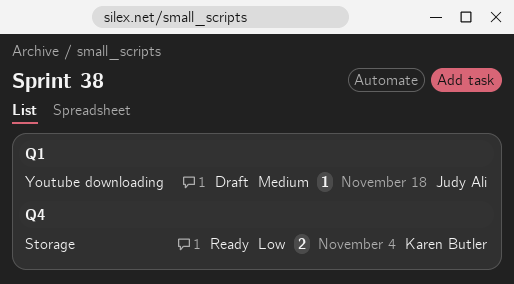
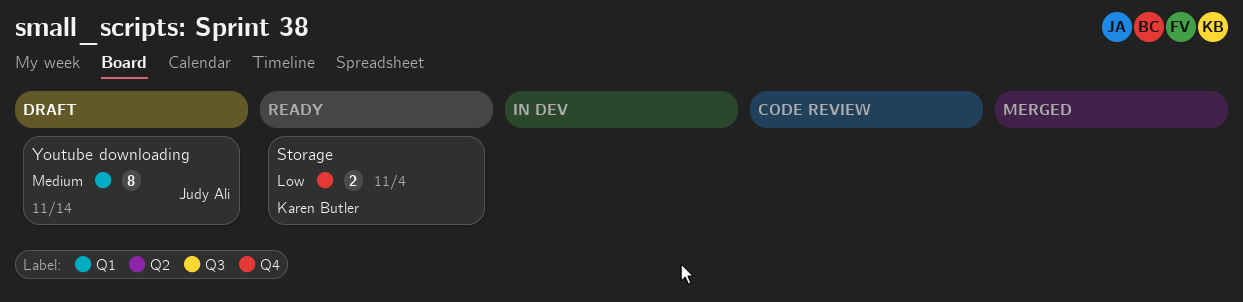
Youtube downloading, estimate: 1 -> 8
Youtube downloading, due: Nov 18 -> Nov 14

